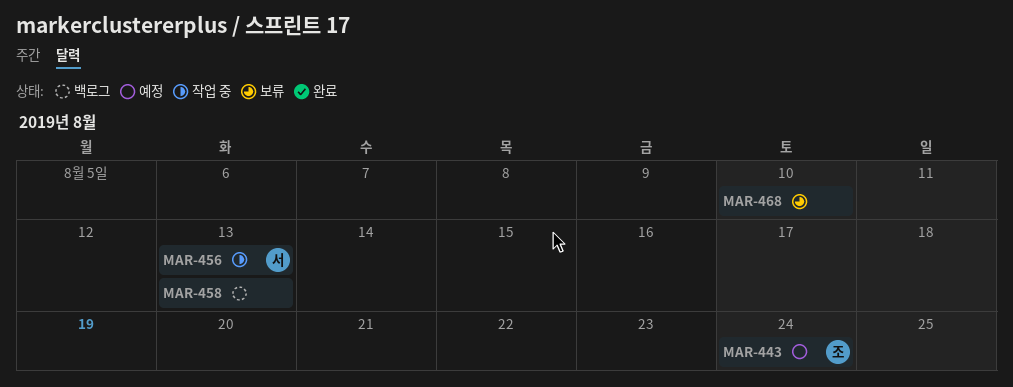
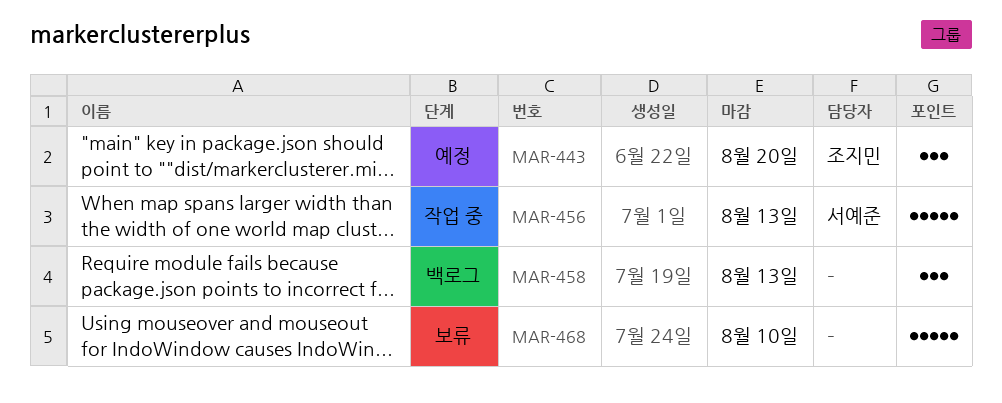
MAR-443, due: Aug 24 -> Aug 20

